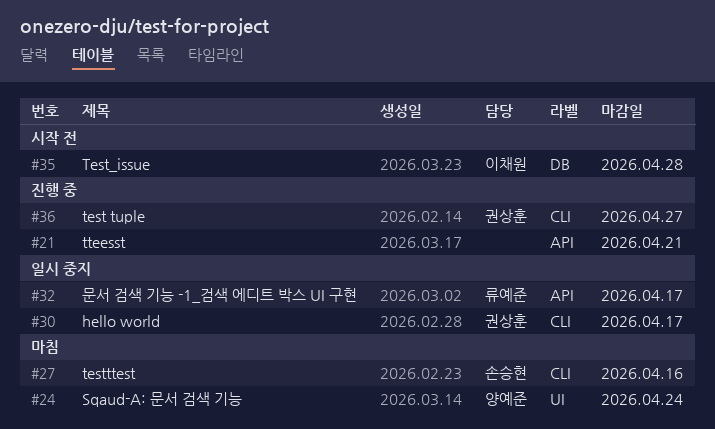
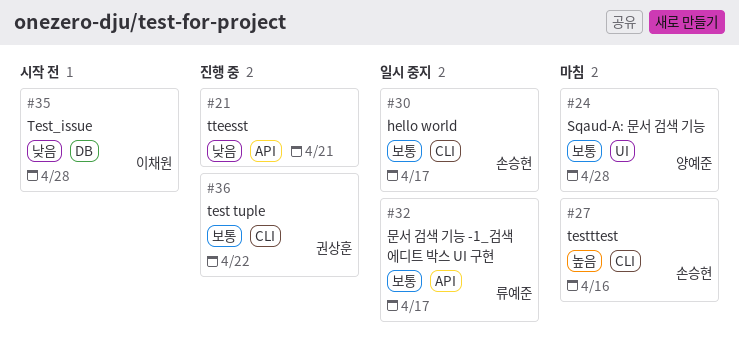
#24, due: Apr 24 -> Apr 28
#30, owner: 권상훈 -> 손승현
#36, due: Apr 27 -> Apr 22

